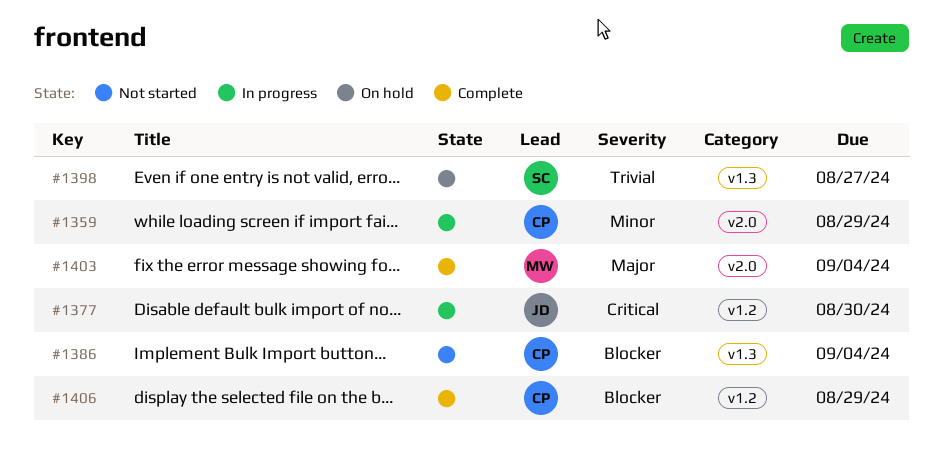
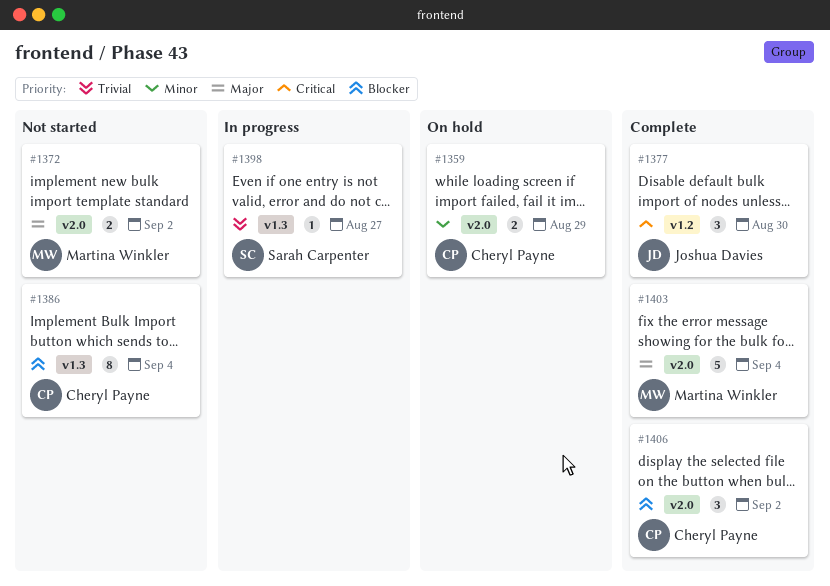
#1359, status: In progress -> On hold
#1372: none -> present
#1377, status: In progress -> Complete
#1398, status: On hold -> In progress
#1406, label: v1.2 -> v2.0
#1406, due: Aug 29 -> Sep 2

